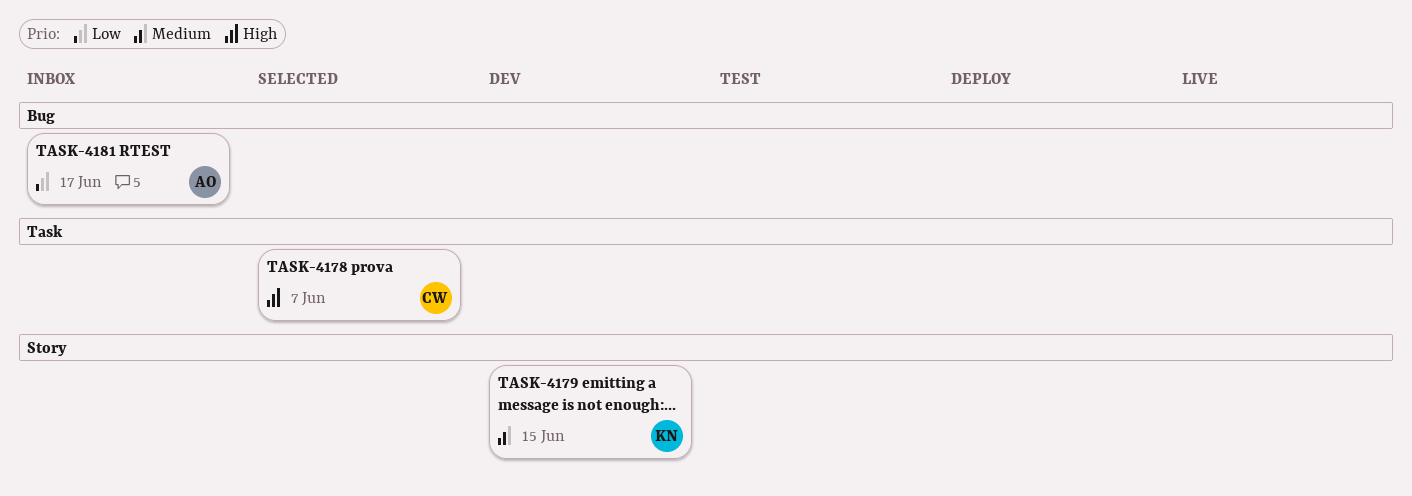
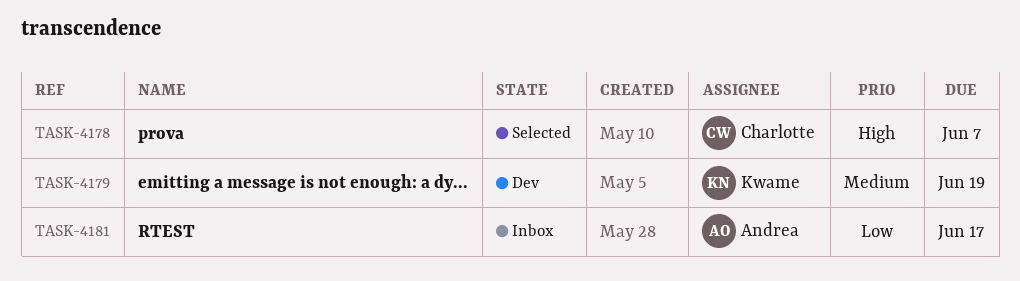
TASK-4179, due: Jun 15 -> Jun 19

